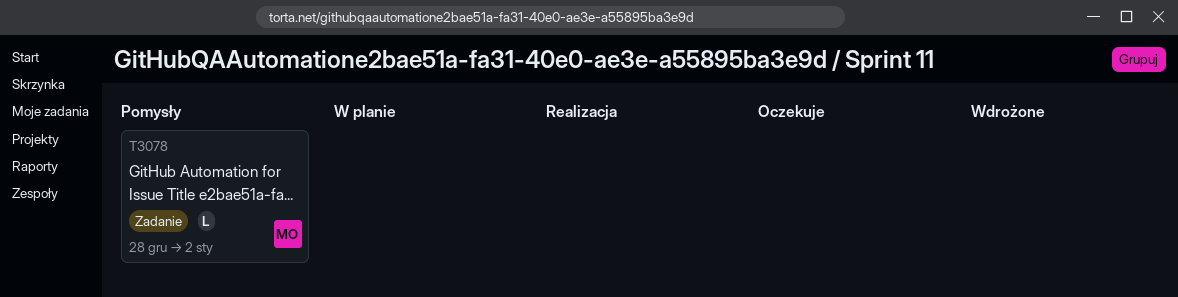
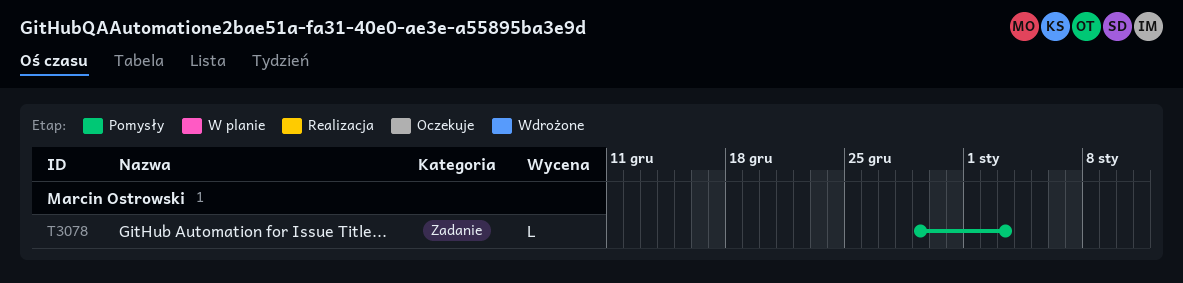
T3078, start: Dec 28 -> Dec 29
T3078, due: Jan 2 -> Jan 3

